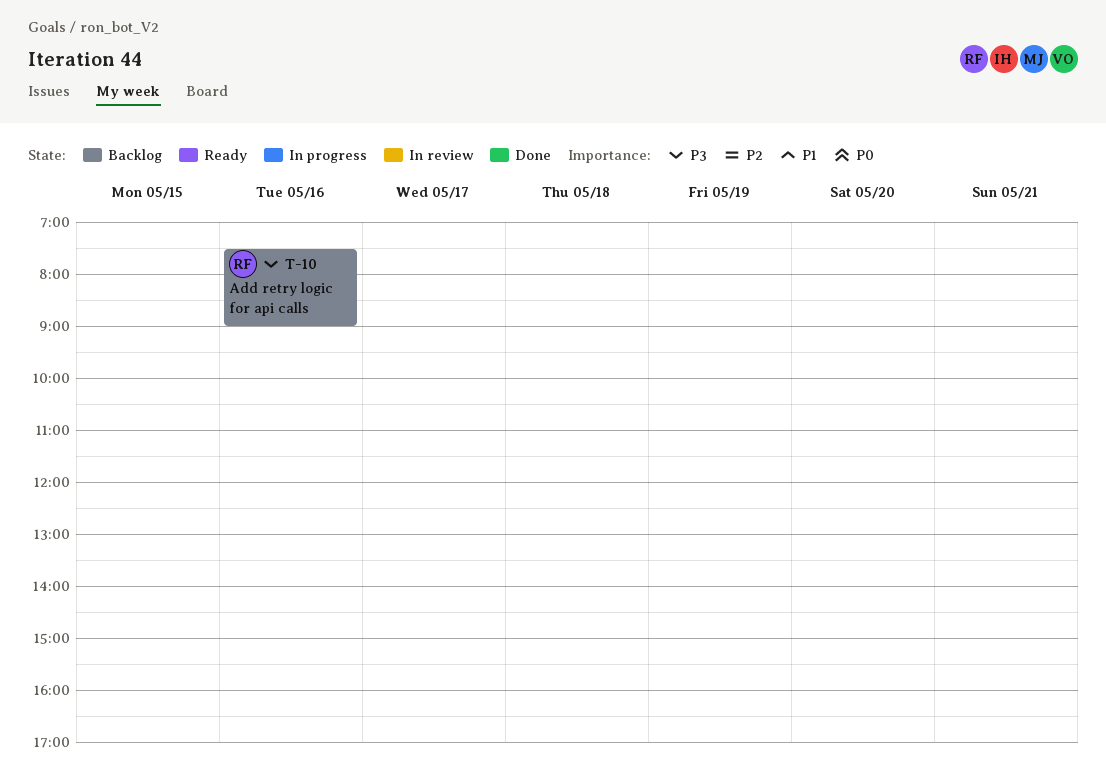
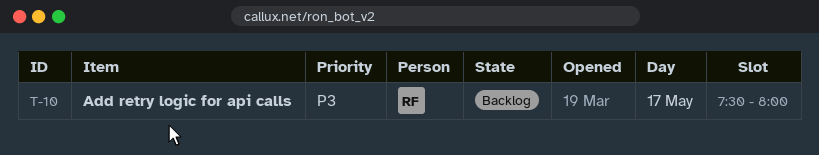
T-10, day: May 16 -> May 17
T-10, ends: 09:00 -> 08:00

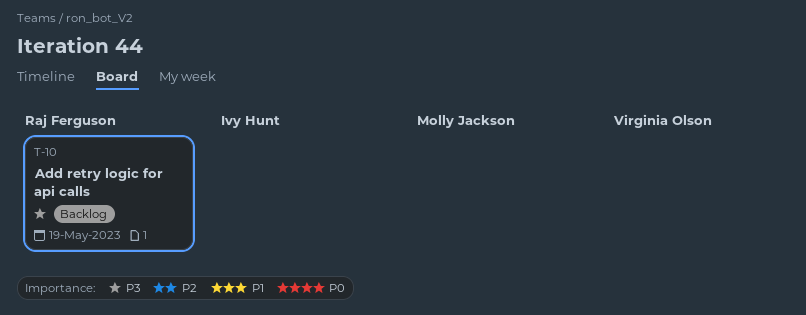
T-10, day: May 17 -> May 19

